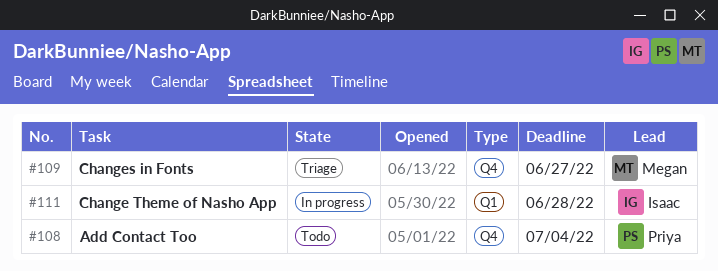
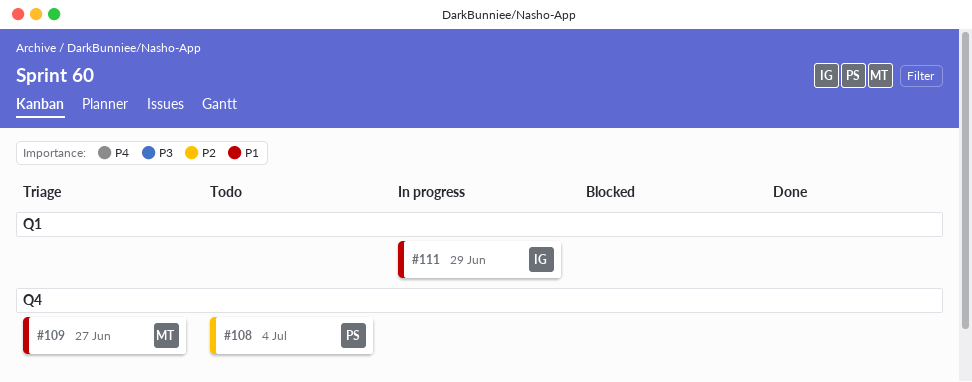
#111, due: Jun 28 -> Jun 29

